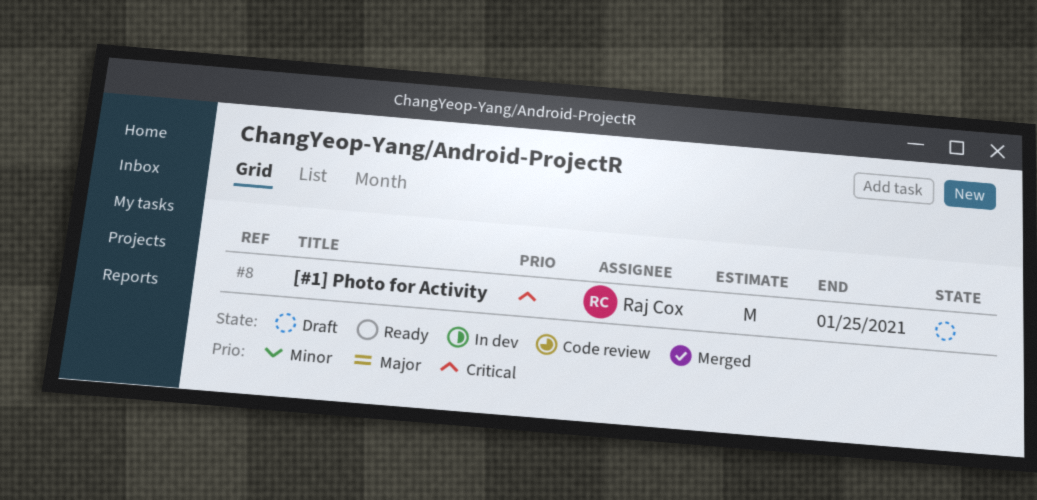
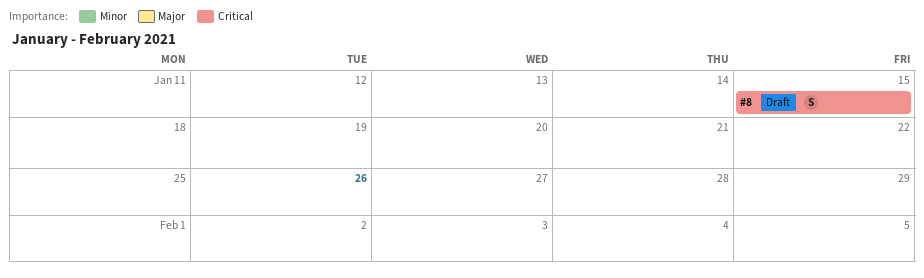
#8, estimate: M -> S
#8, due: Jan 25 -> Jan 15

